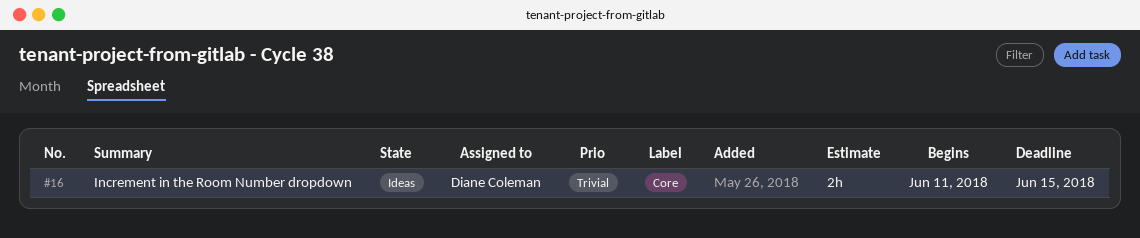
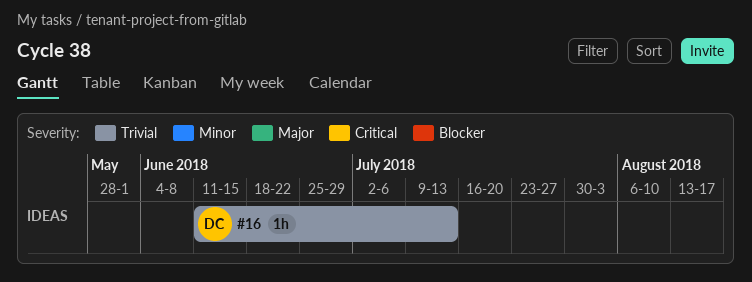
#16, estimate: 2h -> 1h
#16, due: Jun 15 -> Jul 13

